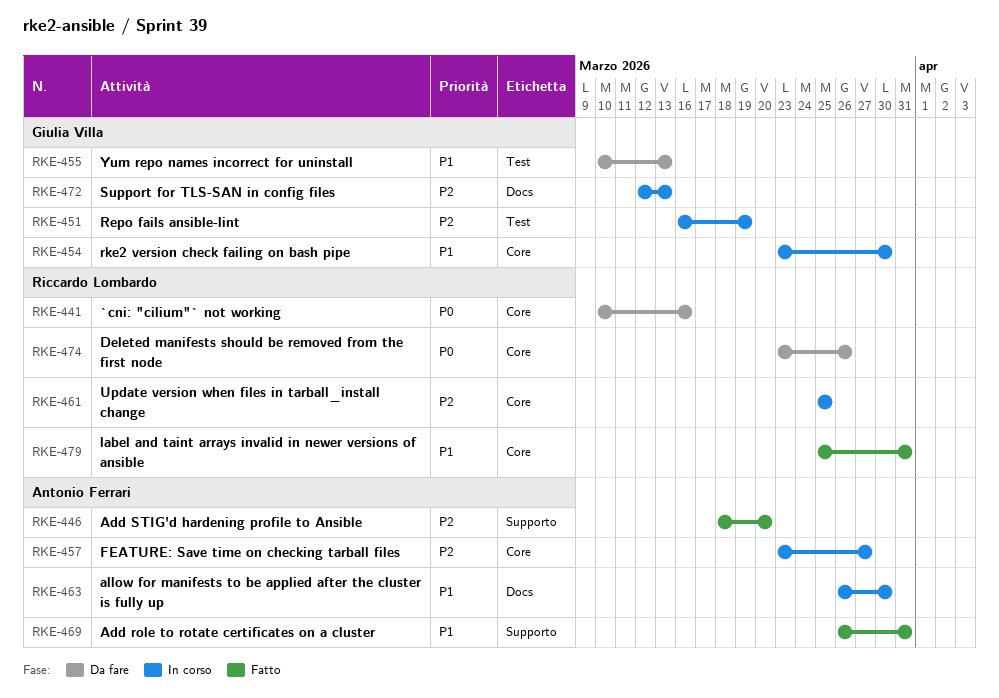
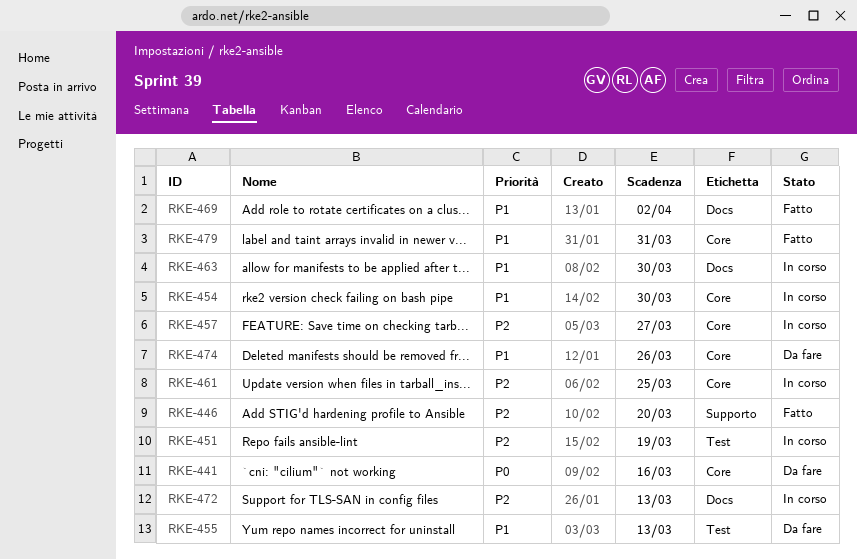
RKE-469, label: Supporto -> Docs
RKE-469, due: Mar 31 -> Apr 2
RKE-474, priority: P0 -> P1

